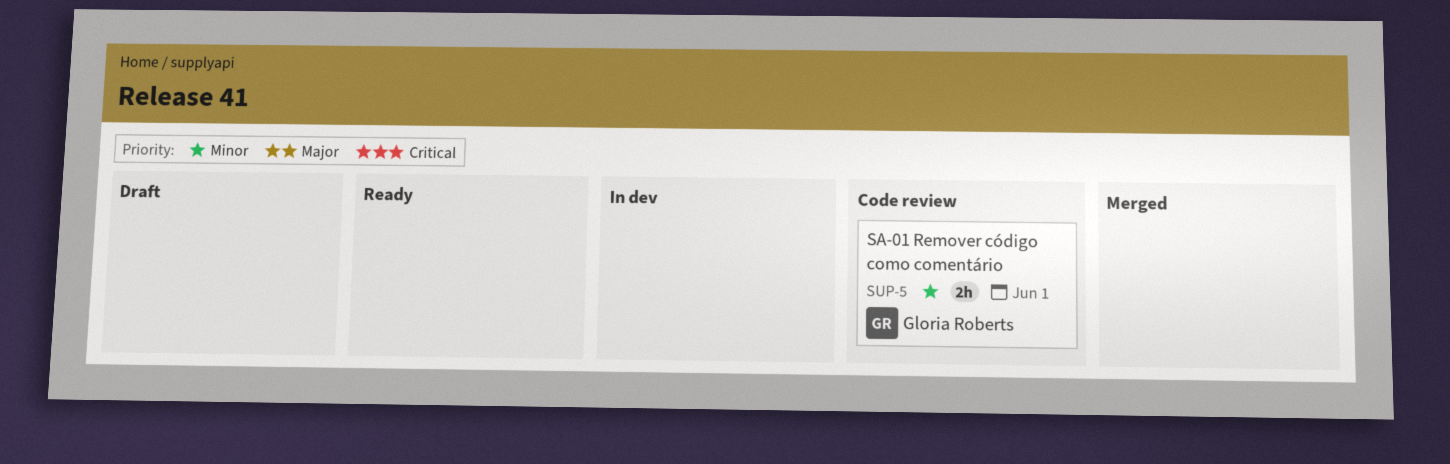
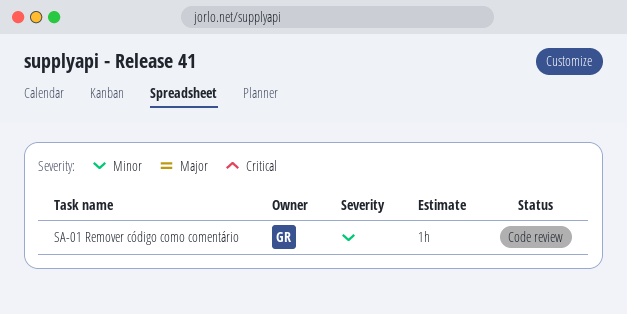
SA-01 Remover código como comentário, estimate: 2h -> 1h

